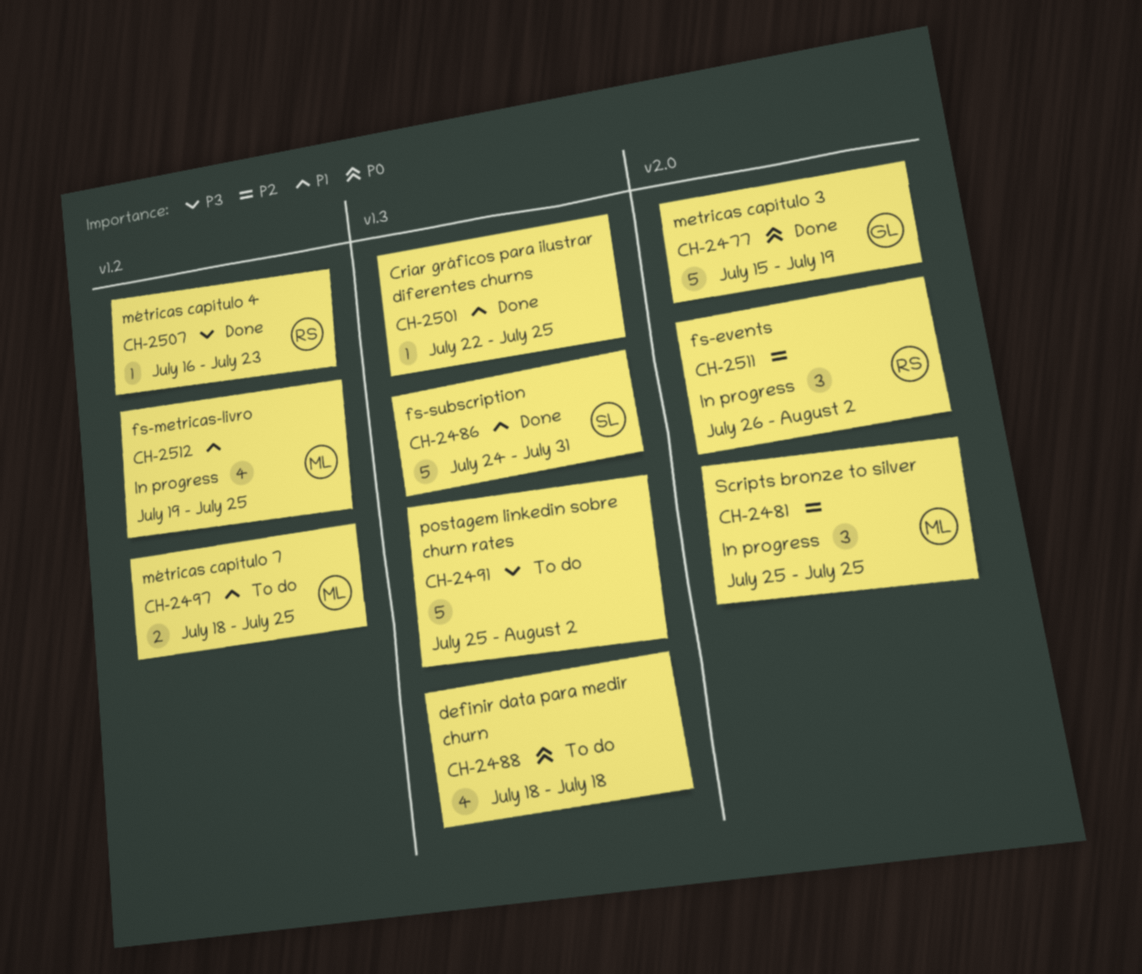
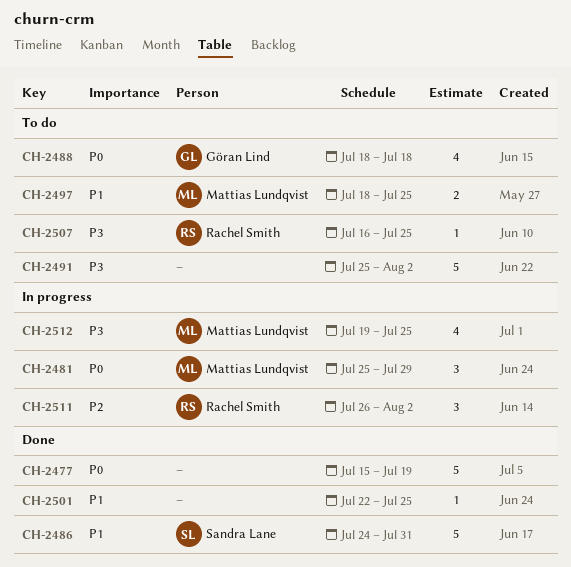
CH-2477, owner: Göran Lind -> none
CH-2481, priority: P2 -> P0
CH-2481, due: Jul 25 -> Jul 29
CH-2488, owner: none -> Göran Lind
CH-2507, status: Done -> To do
CH-2507, due: Jul 23 -> Jul 25
CH-2512, priority: P1 -> P3

